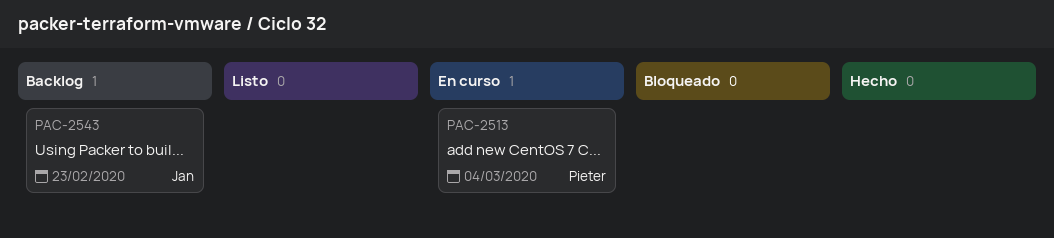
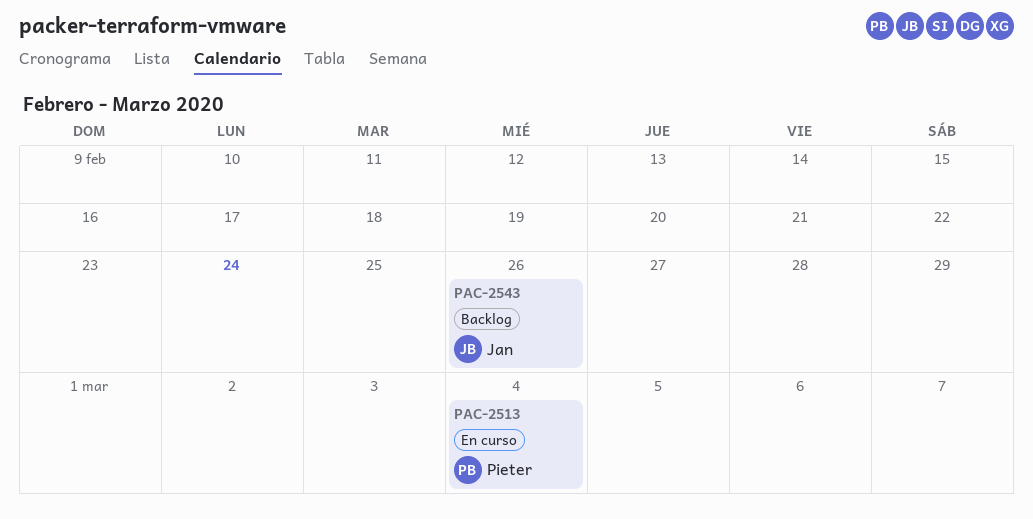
PAC-2543, due: Feb 23 -> Feb 26

